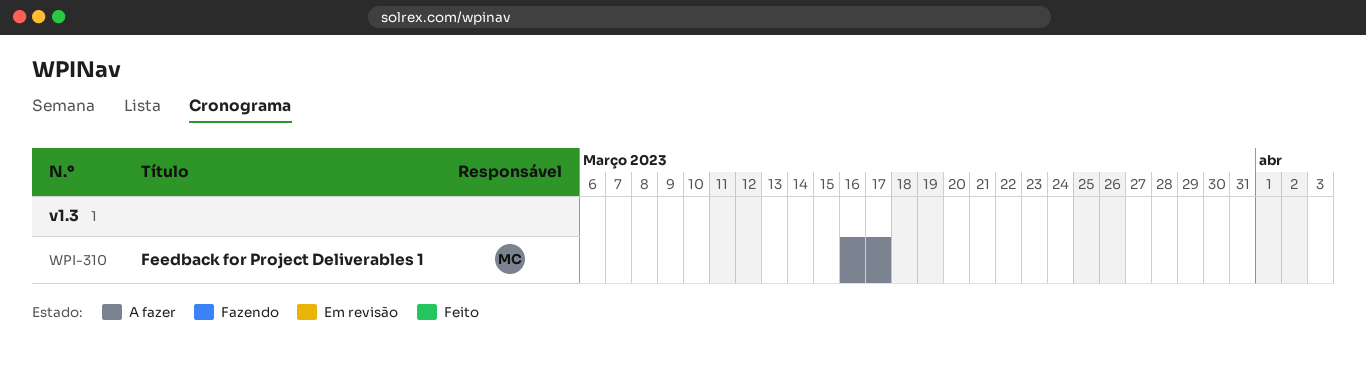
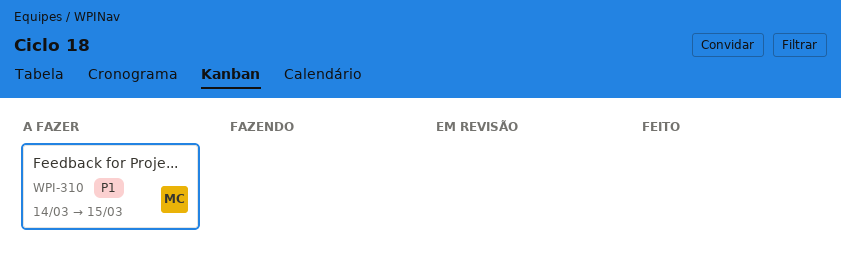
WPI-310, start: Mar 16 -> Mar 14
WPI-310, due: Mar 17 -> Mar 15

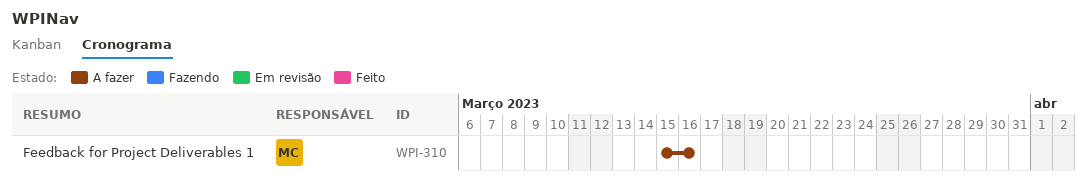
WPI-310, start: Mar 14 -> Mar 15
WPI-310, due: Mar 15 -> Mar 16

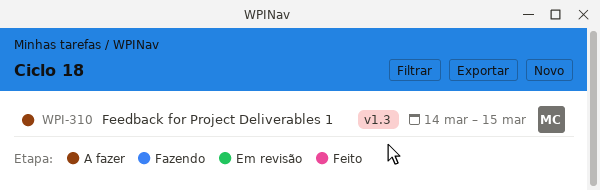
WPI-310, start: Mar 15 -> Mar 14
WPI-310, due: Mar 16 -> Mar 15

